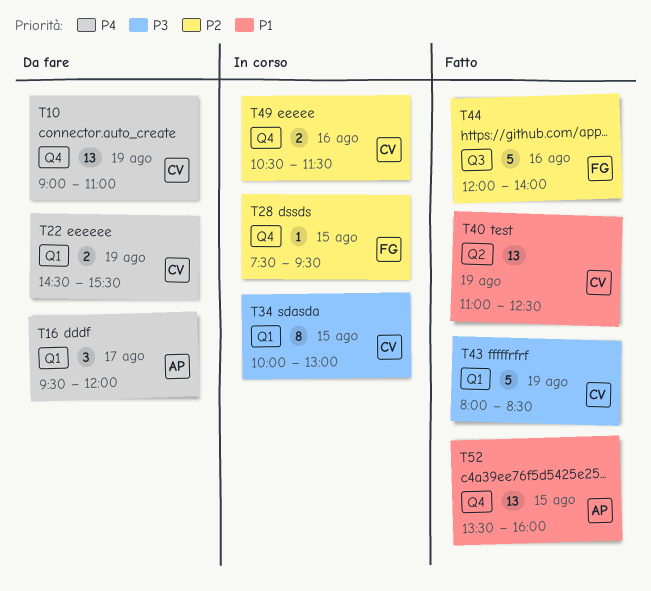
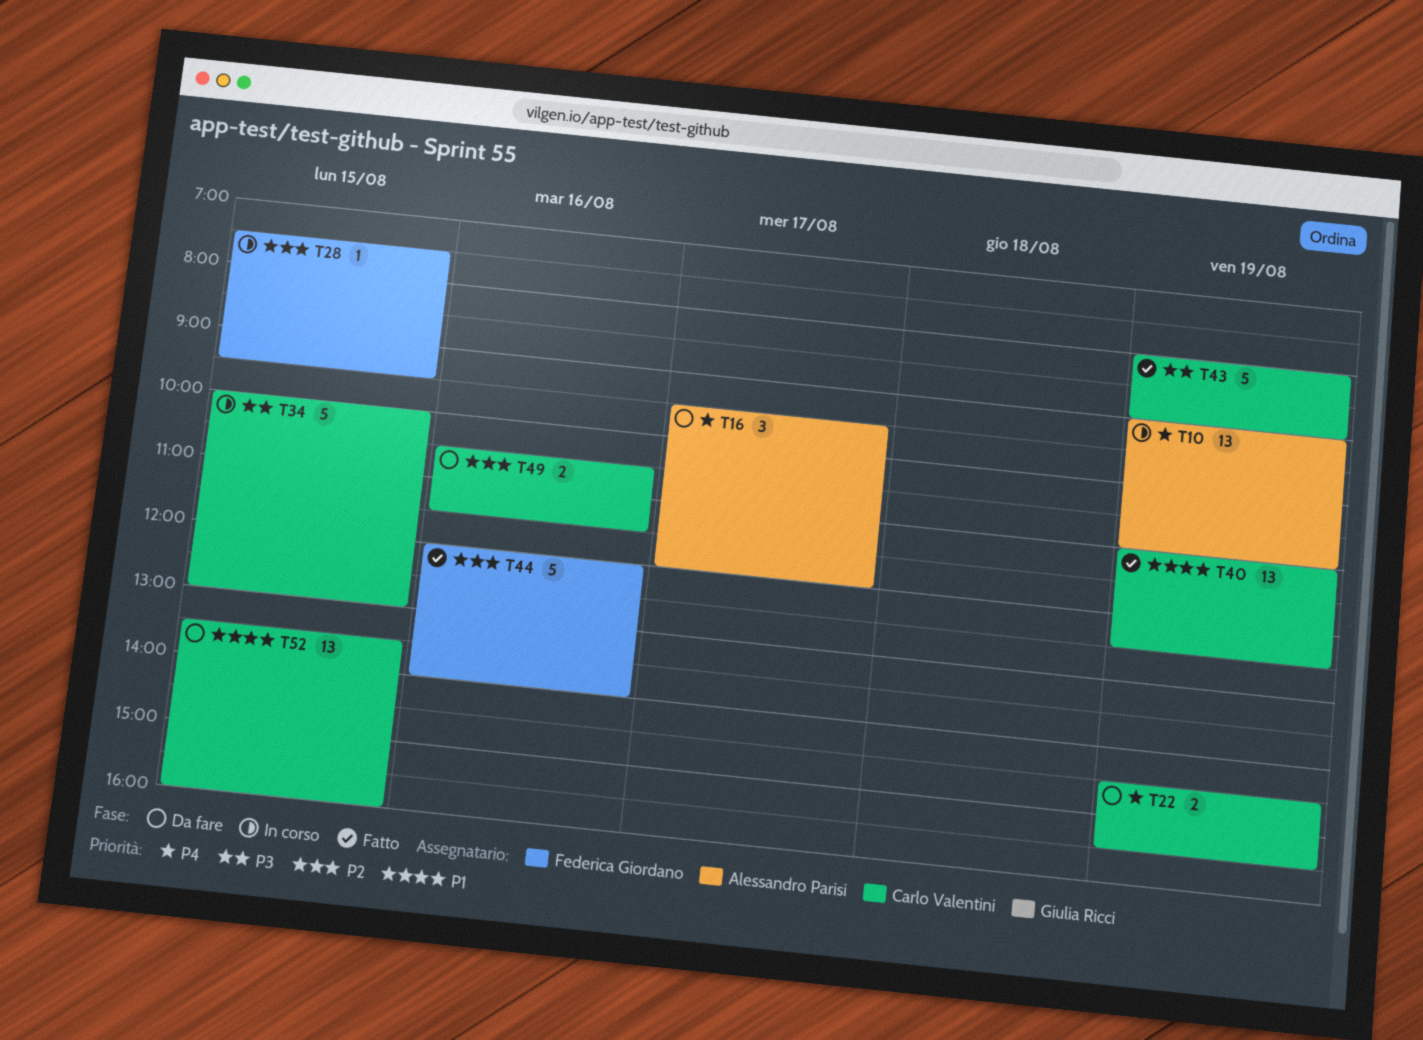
T10, status: Da fare -> In corso
T10, owner: Carlo Valentini -> Alessandro Parisi
T34, estimate: 8 -> 5
T43, ends: 08:30 -> 09:00
T49, status: In corso -> Da fare
T52, status: Fatto -> Da fare
T52, owner: Alessandro Parisi -> Carlo Valentini

